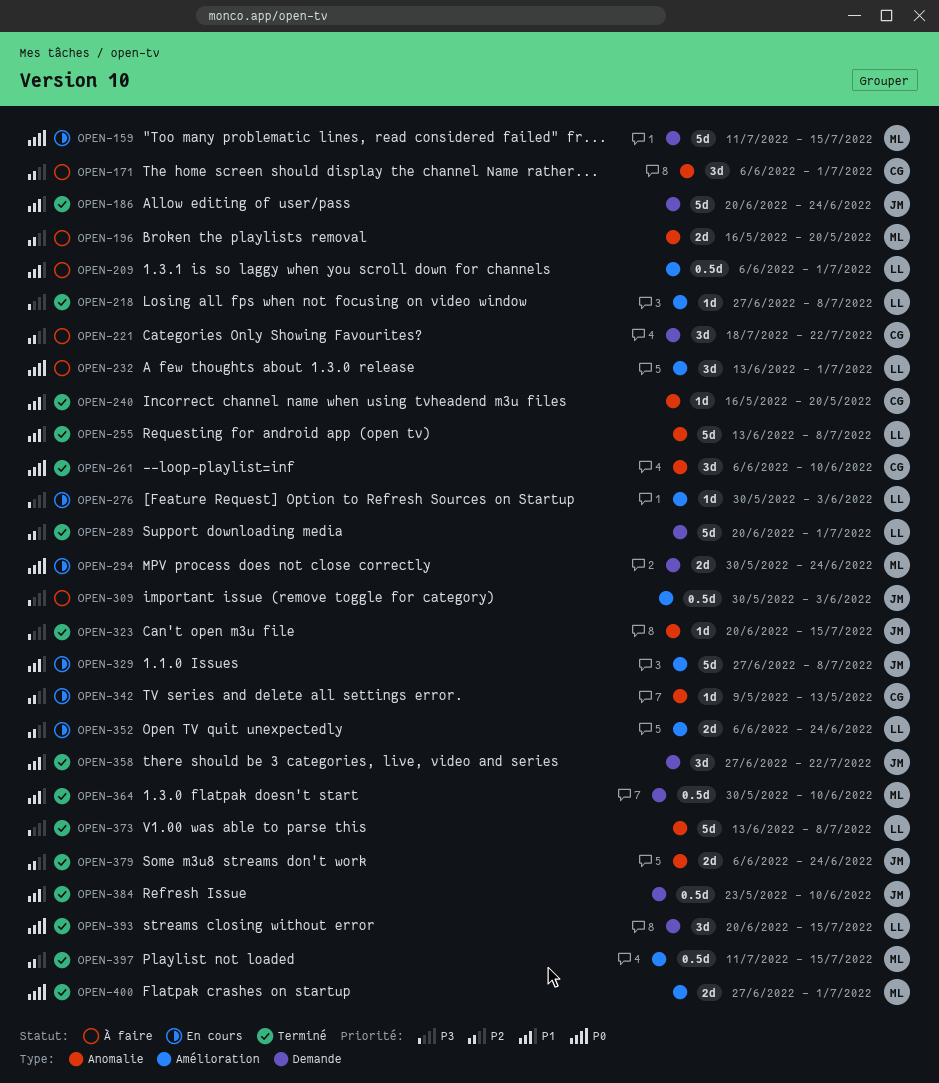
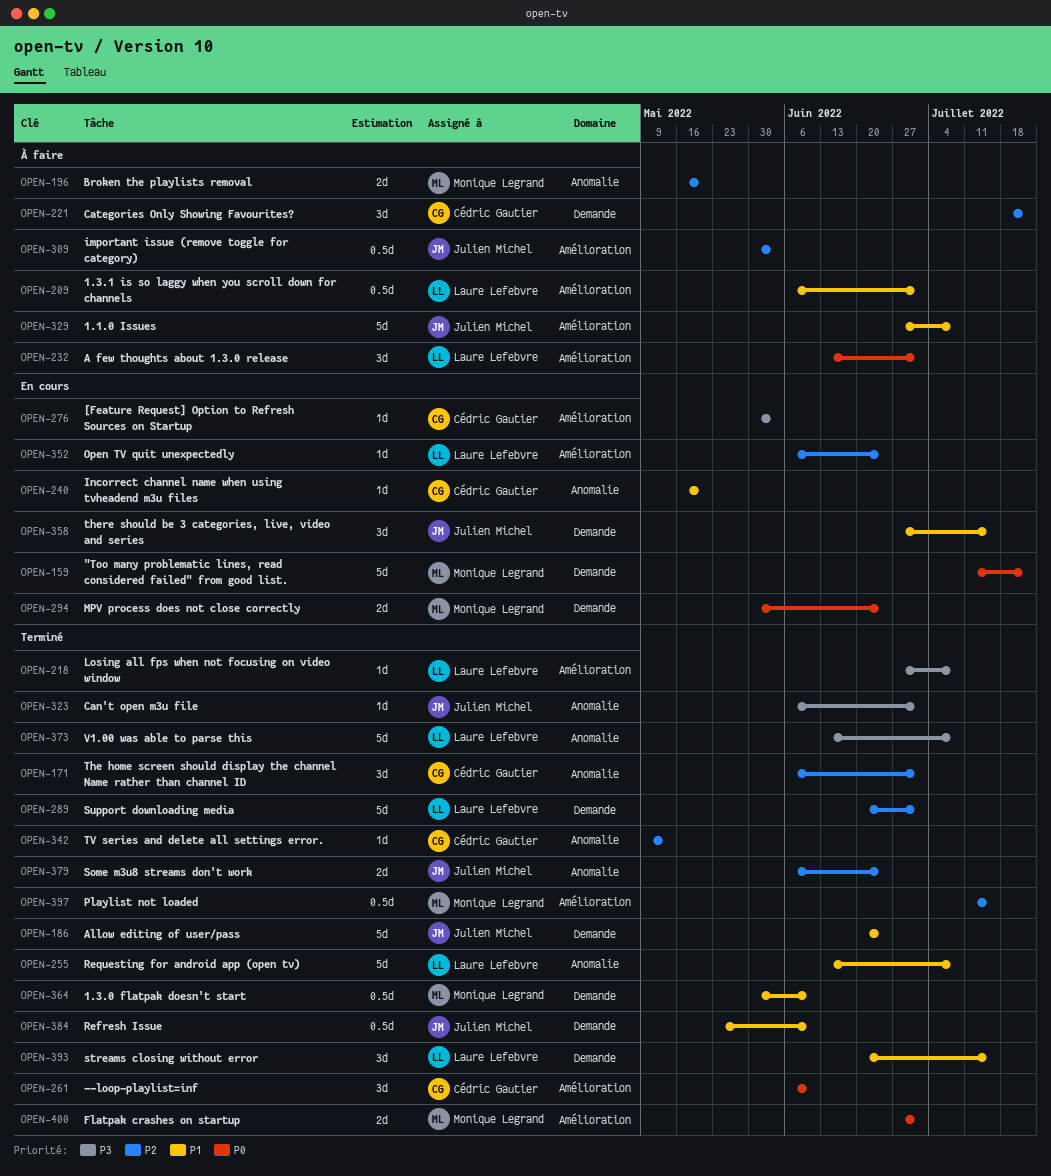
OPEN-159, due: Jul 15 -> Jul 22
OPEN-171, status: À faire -> Terminé
OPEN-240, status: Terminé -> En cours
OPEN-261, label: Anomalie -> Amélioration
OPEN-276, owner: Laure Lefebvre -> Cédric Gautier
OPEN-309, priority: P3 -> P2
OPEN-323, start: Jun 20 -> Jun 6
OPEN-323, due: Jul 15 -> Jul 1
OPEN-329, status: En cours -> À faire
OPEN-342, status: En cours -> Terminé
OPEN-352, estimate: 2d -> 1d
OPEN-358, status: Terminé -> En cours
OPEN-358, due: Jul 22 -> Jul 15
OPEN-393, priority: P0 -> P1

